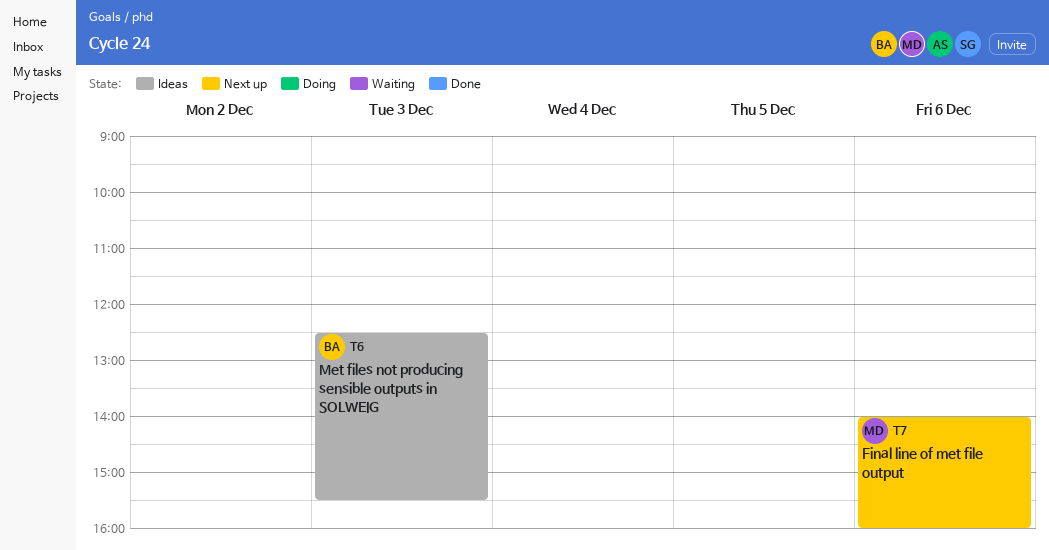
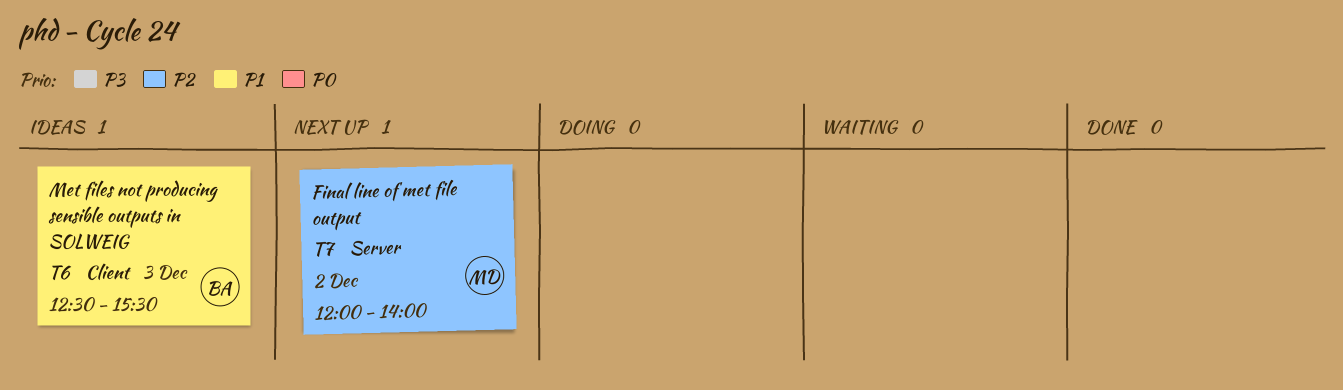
T7, day: Dec 6 -> Dec 2
T7, begins: 14:00 -> 12:00
T7, ends: 16:00 -> 14:00

